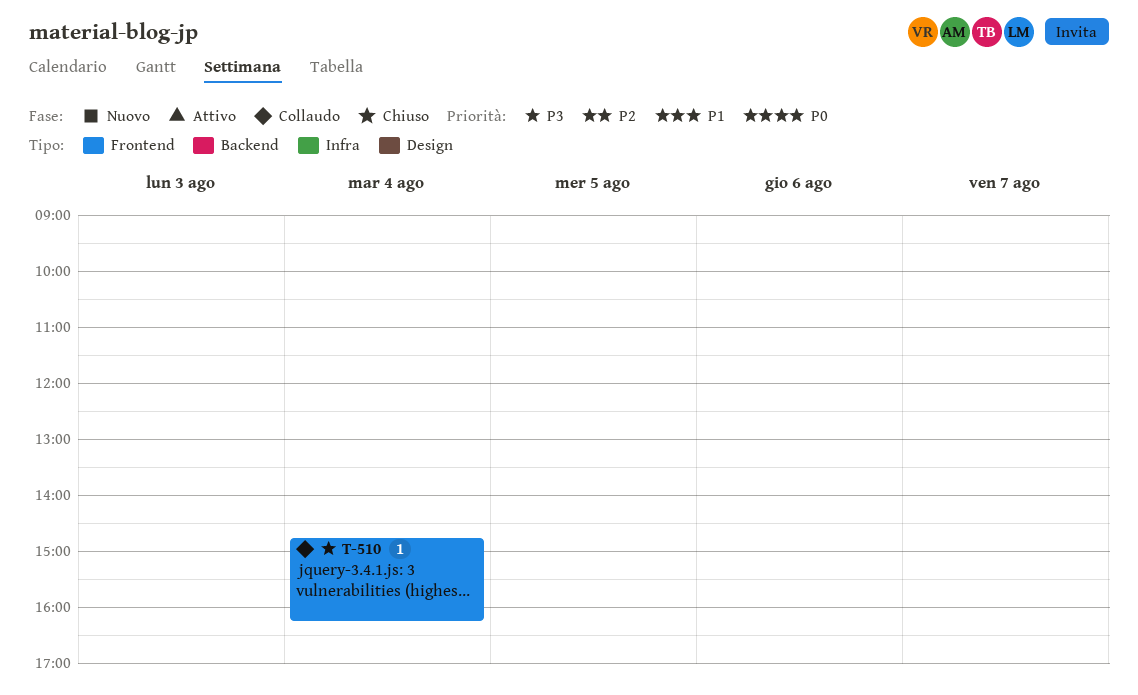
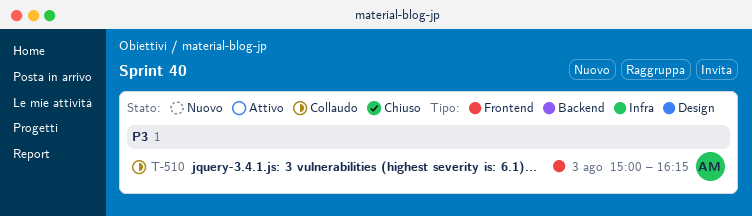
T-510, day: Aug 4 -> Aug 3
T-510, begins: 14:45 -> 15:00

